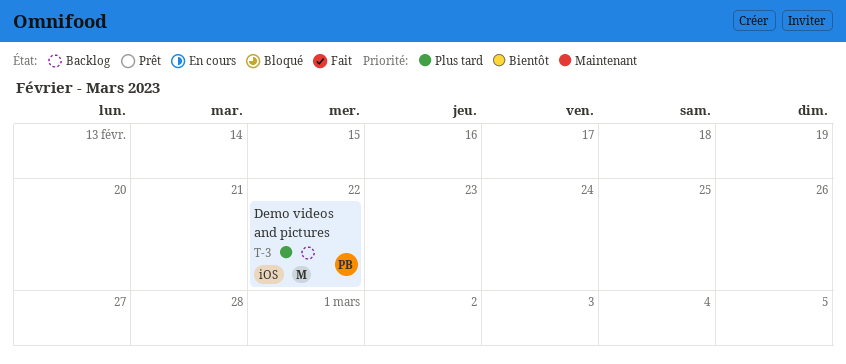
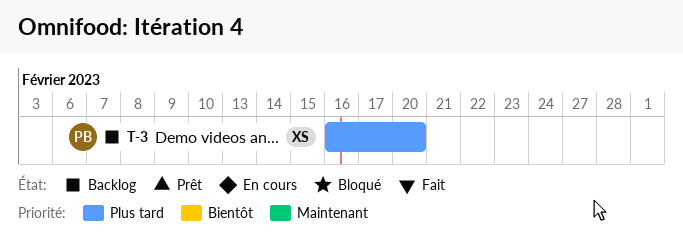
T-3, estimate: M -> XS
T-3, due: Feb 22 -> Feb 20

